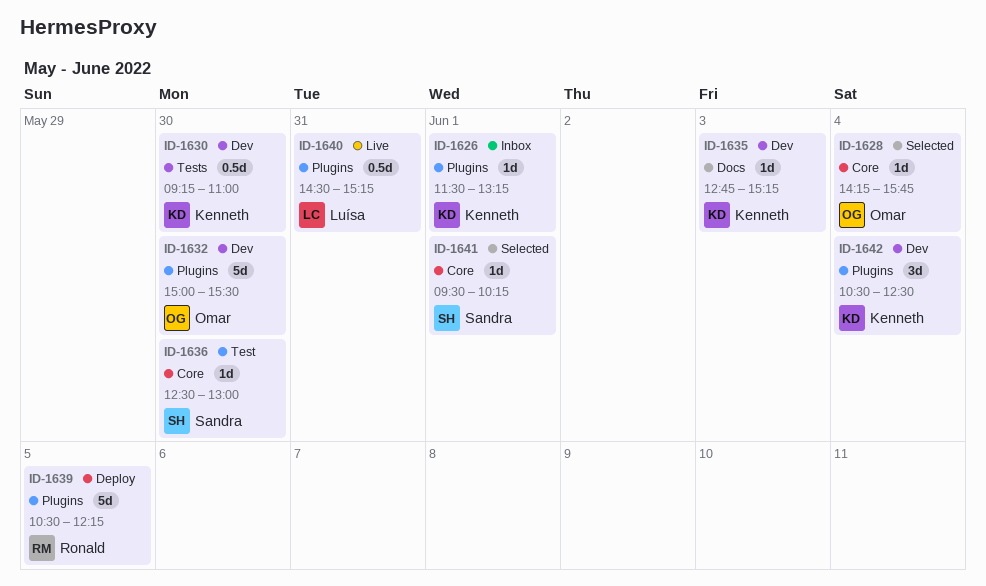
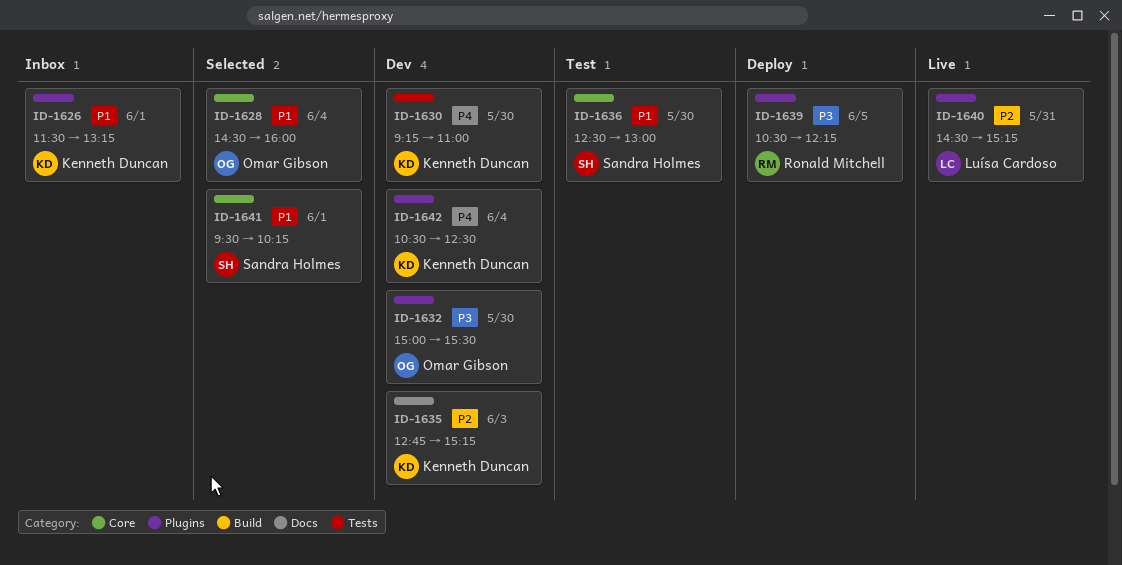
ID-1628, begins: 14:15 -> 14:30
ID-1628, ends: 15:45 -> 16:00

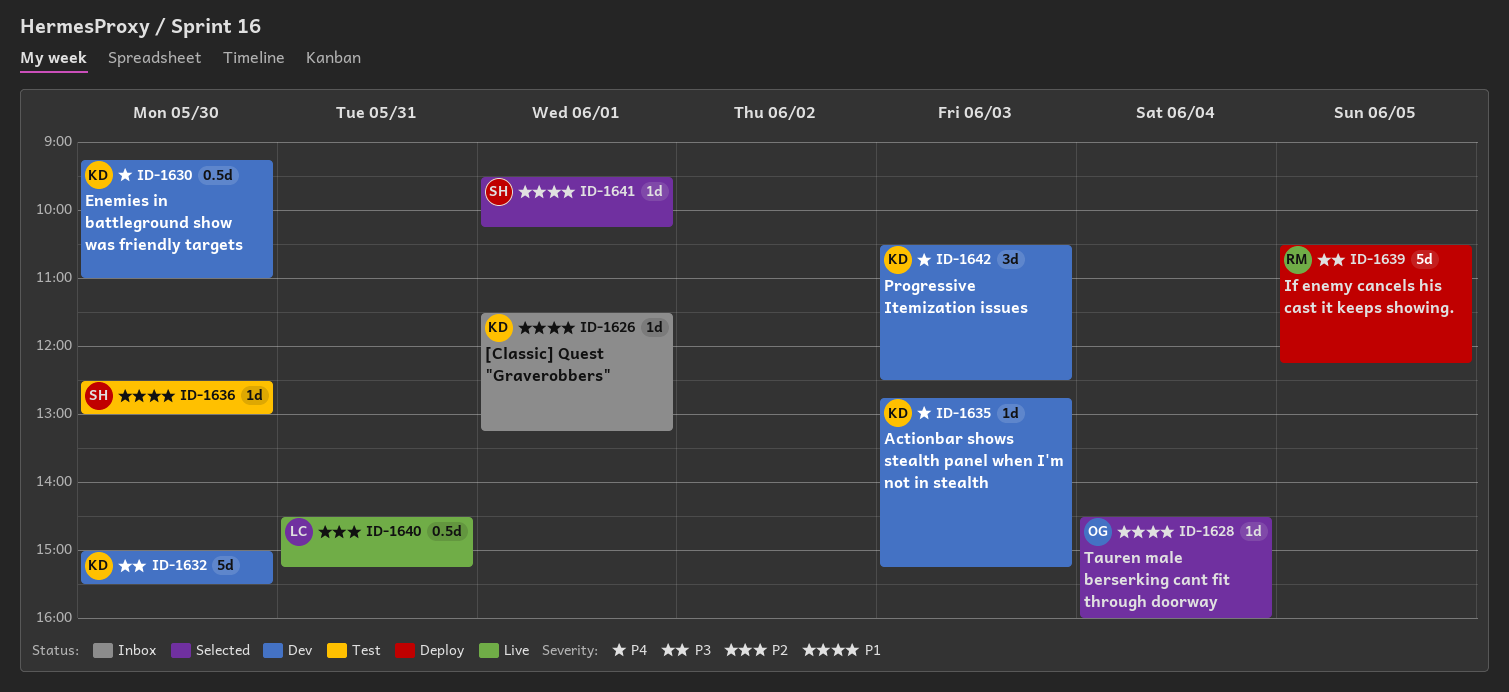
ID-1632, owner: Omar Gibson -> Kenneth Duncan
ID-1635, priority: P2 -> P4
ID-1642, day: Jun 4 -> Jun 3

